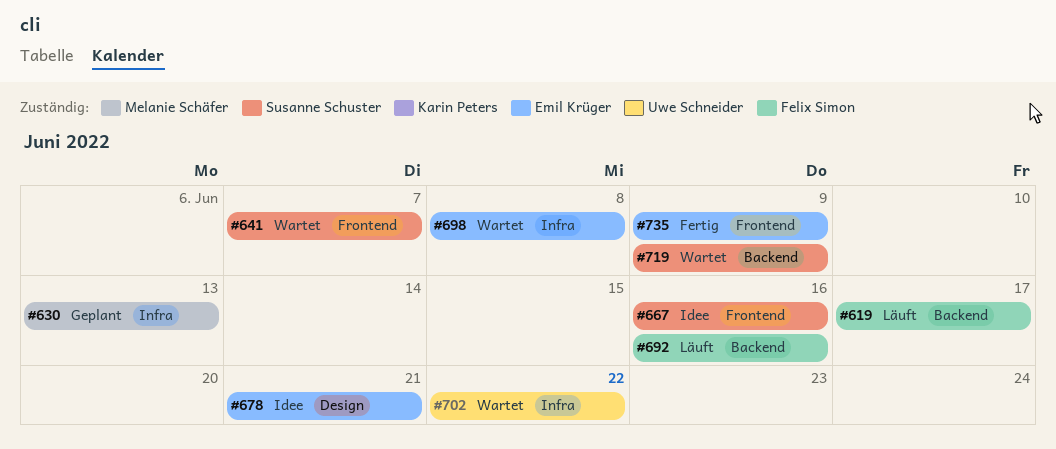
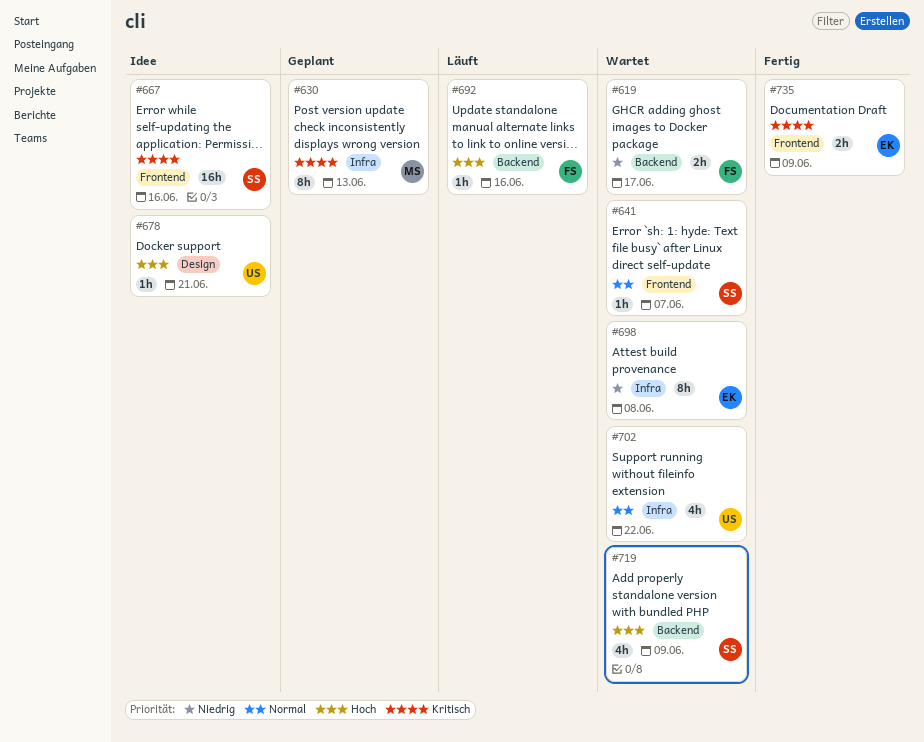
#619, status: Läuft -> Wartet
#678, owner: Emil Krüger -> Uwe Schneider

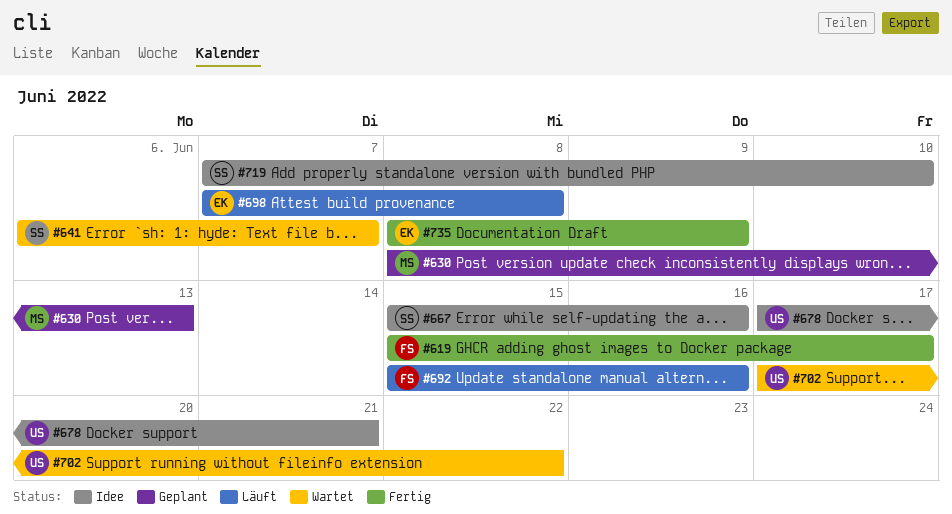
#619, status: Wartet -> Fertig
#698, status: Wartet -> Läuft
#719, status: Wartet -> Idee
#719, due: Jun 9 -> Jun 10

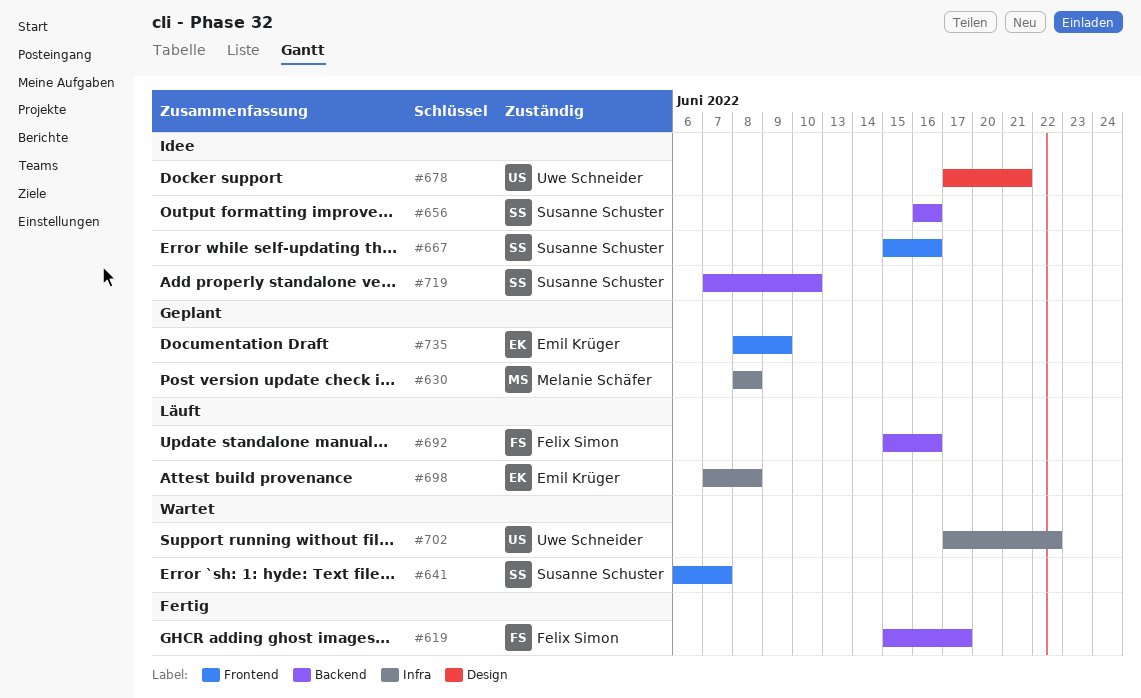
#630, due: Jun 13 -> Jun 8
#656: none -> present
#735, status: Fertig -> Geplant

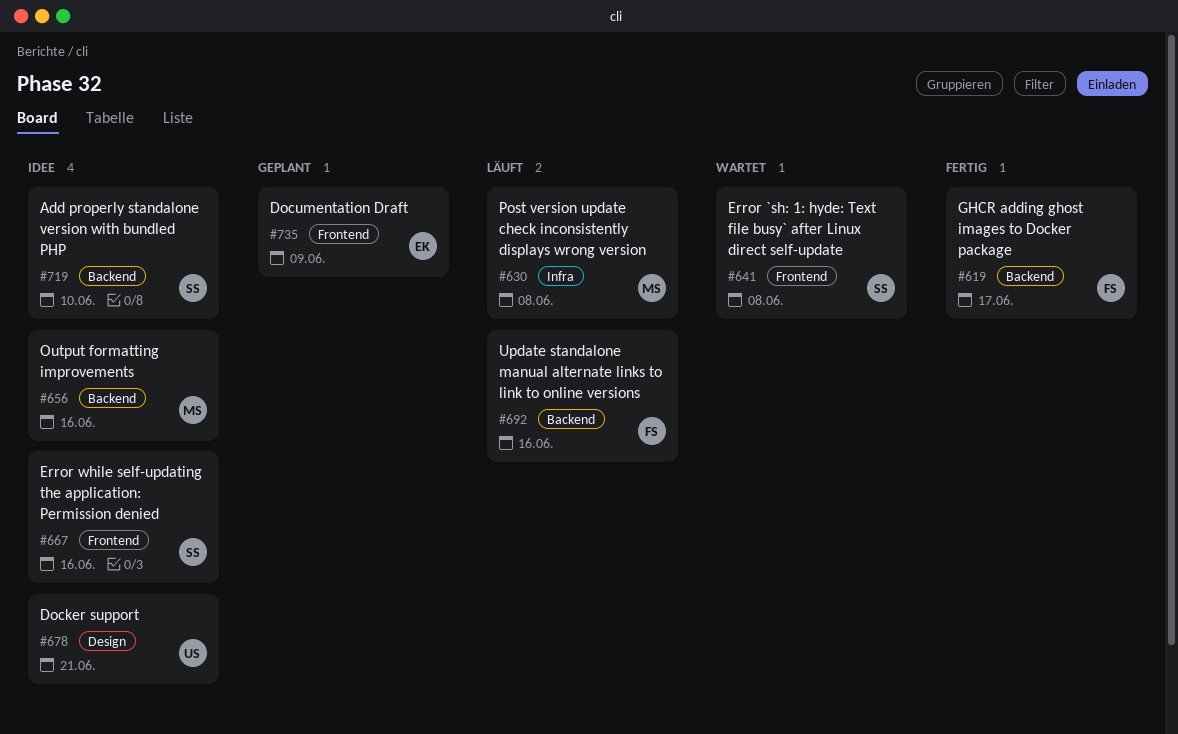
#630, status: Geplant -> Läuft
#641, due: Jun 7 -> Jun 8
#656, owner: Susanne Schuster -> Melanie Schäfer
#698: present -> none
#702: present -> none

